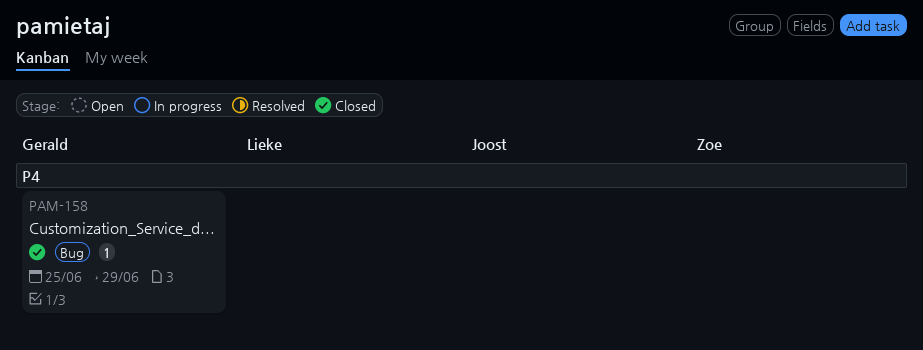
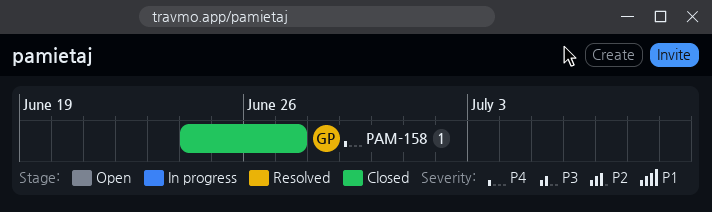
PAM-158, start: Jun 25 -> Jun 24
PAM-158, due: Jun 29 -> Jun 27

